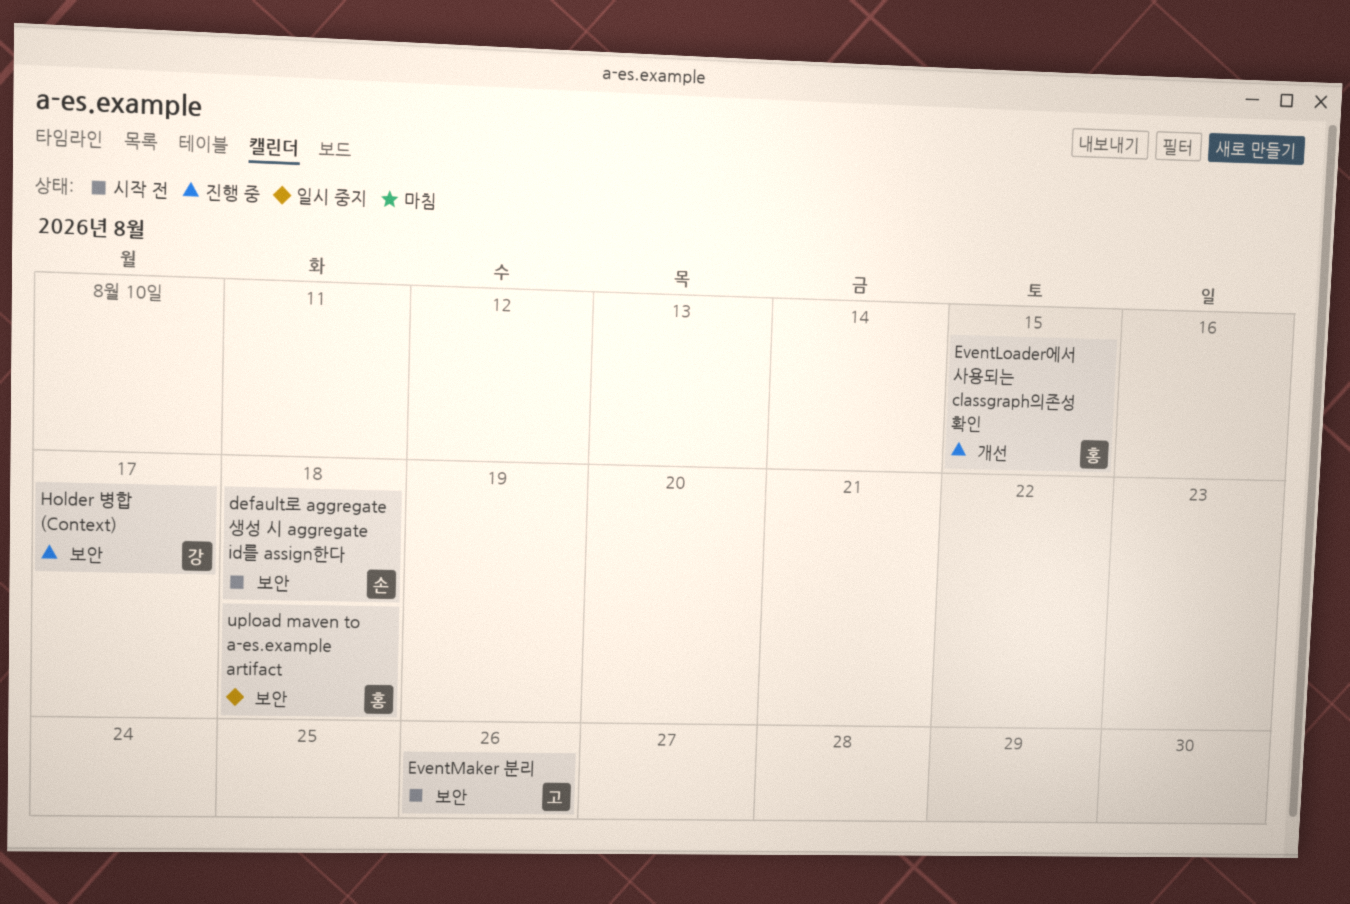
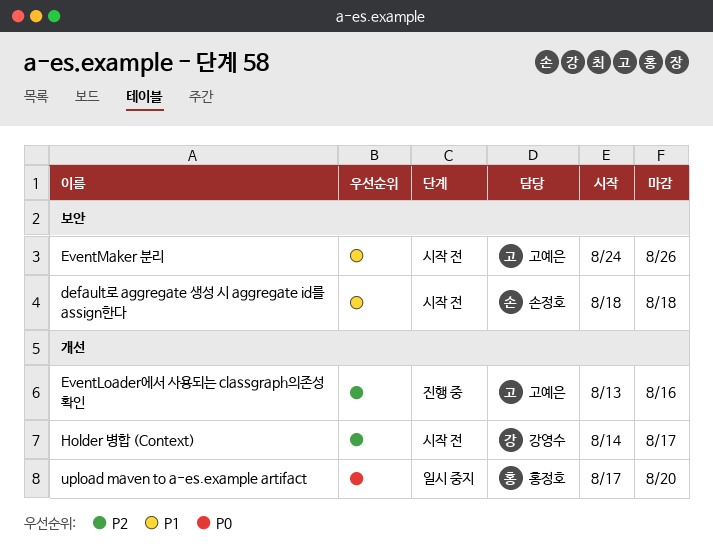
EventLoader에서 사용되는 classgraph의존성 확인, owner: 홍정호 -> 고예은
EventLoader에서 사용되는 classgraph의존성 확인, due: Aug 15 -> Aug 16
Holder 병합 (Context), status: 진행 중 -> 시작 전
Holder 병합 (Context), label: 보안 -> 개선
upload maven to a-es.example artifact, label: 보안 -> 개선
upload maven to a-es.example artifact, due: Aug 18 -> Aug 20

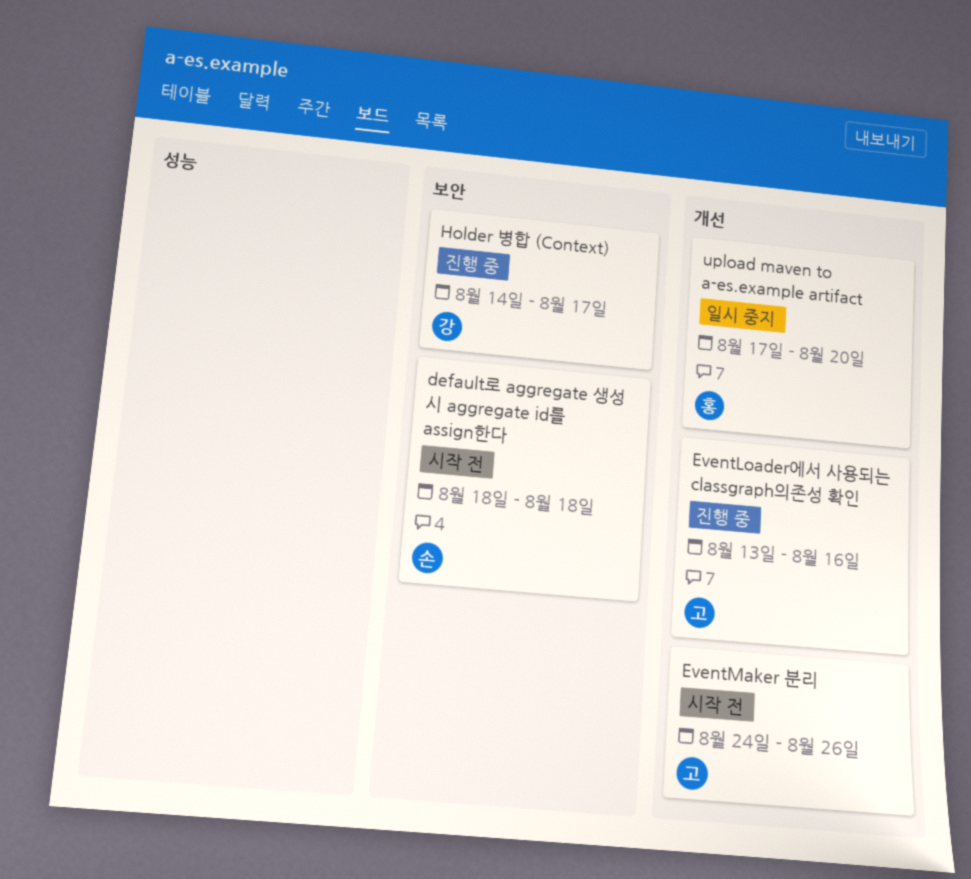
EventMaker 분리, label: 보안 -> 개선
Holder 병합 (Context), status: 시작 전 -> 진행 중
Holder 병합 (Context), label: 개선 -> 보안

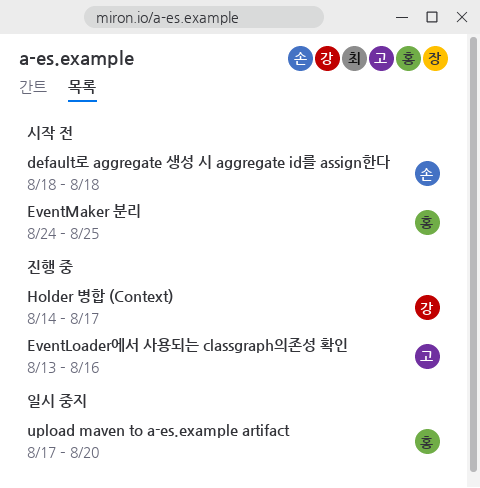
EventMaker 분리, owner: 고 -> 홍
EventMaker 분리, due: Aug 26 -> Aug 25

